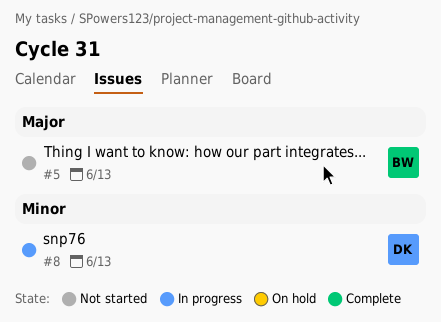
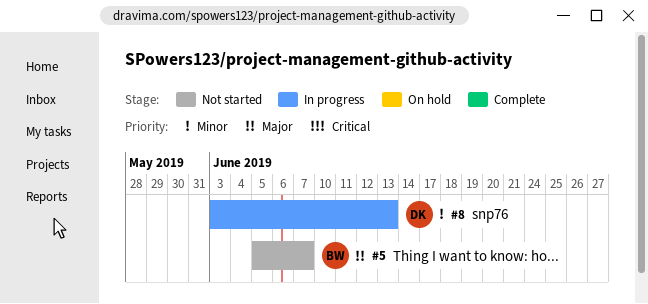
#5, due: Jun 13 -> Jun 7

